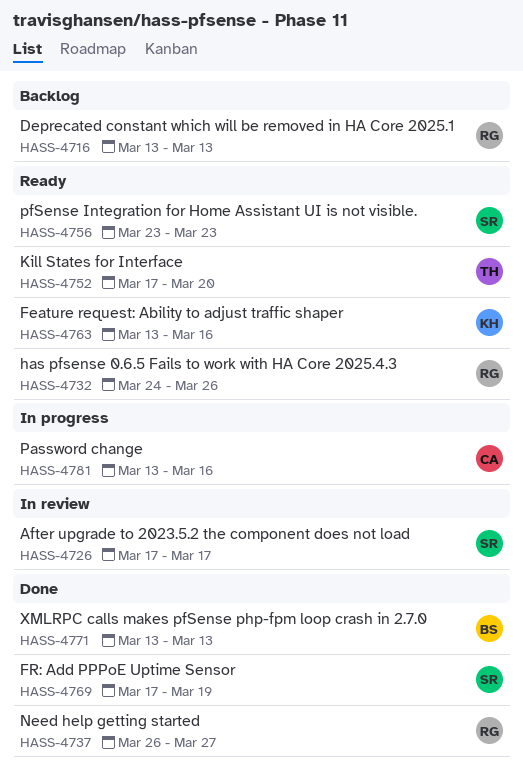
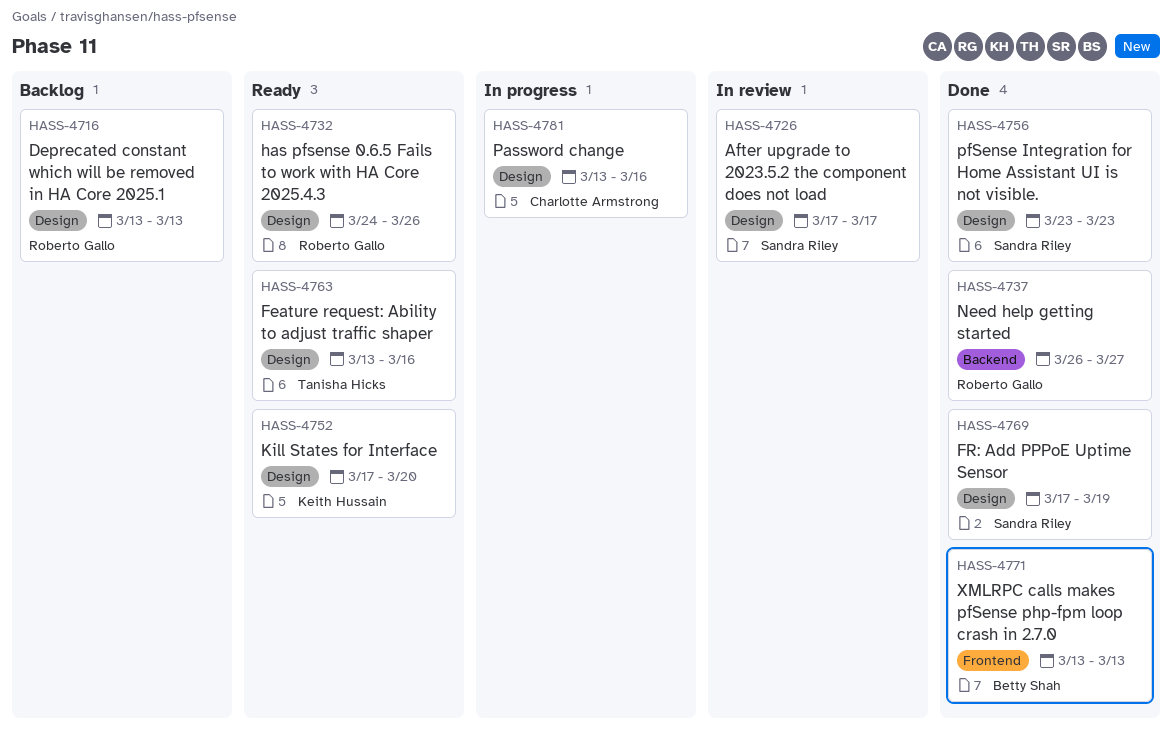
HASS-4752, owner: Tanisha Hicks -> Keith Hussain
HASS-4756, status: Ready -> Done
HASS-4763, owner: Keith Hussain -> Tanisha Hicks

